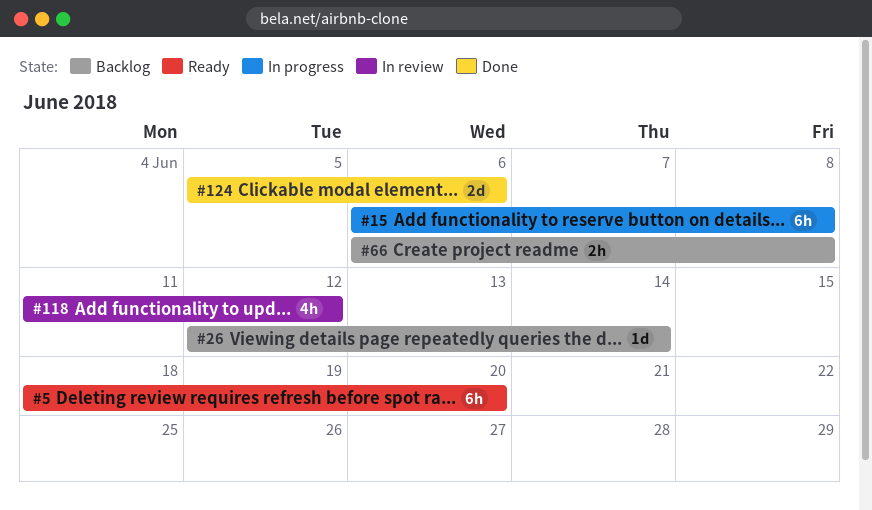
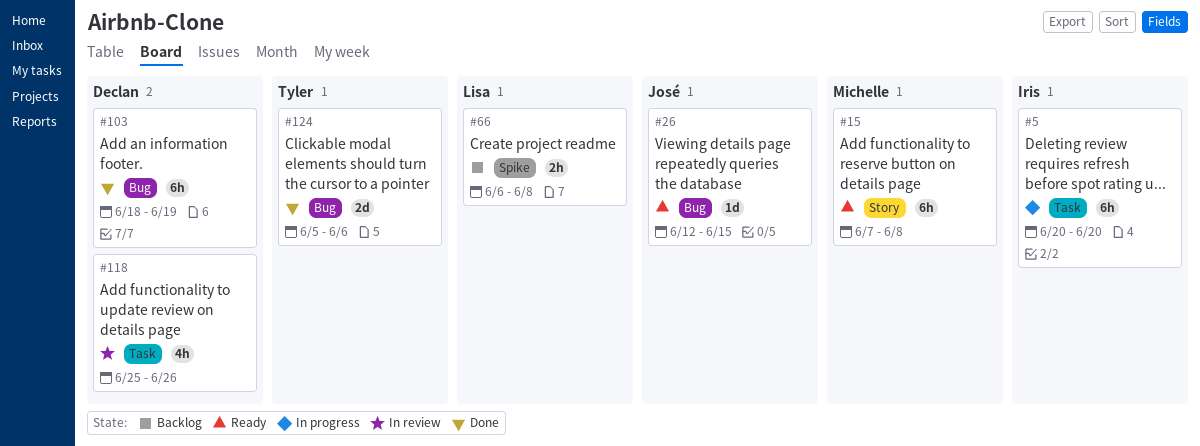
#5, status: Ready -> In progress
#5, start: Jun 18 -> Jun 20
#15, status: In progress -> Ready
#15, start: Jun 6 -> Jun 7
#26, status: Backlog -> Ready
#26, due: Jun 14 -> Jun 15
#103: none -> present
#118, start: Jun 11 -> Jun 25
#118, due: Jun 12 -> Jun 26

